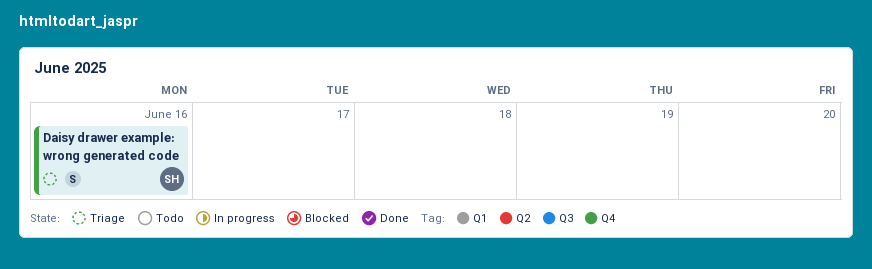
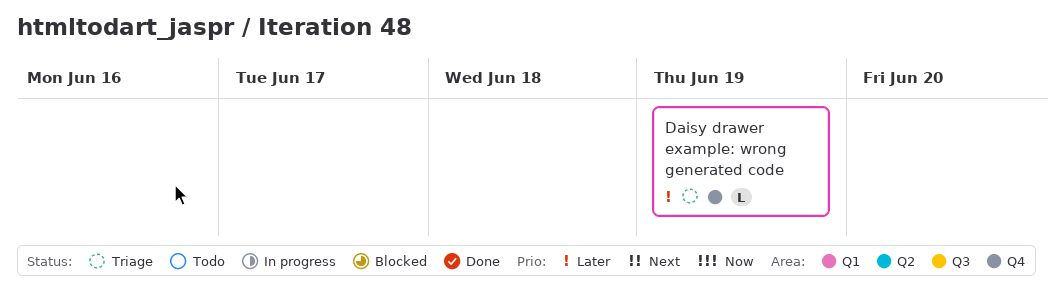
Daisy drawer example: wrong generated code, estimate: S -> L
Daisy drawer example: wrong generated code, due: Jun 16 -> Jun 19

